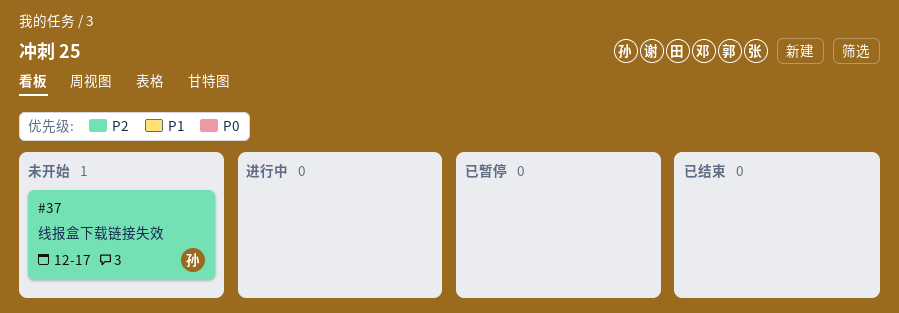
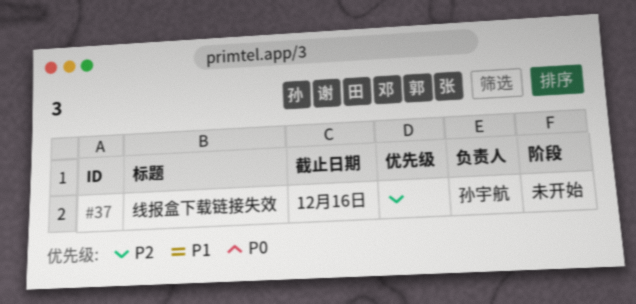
#37, due: Dec 17 -> Dec 16

